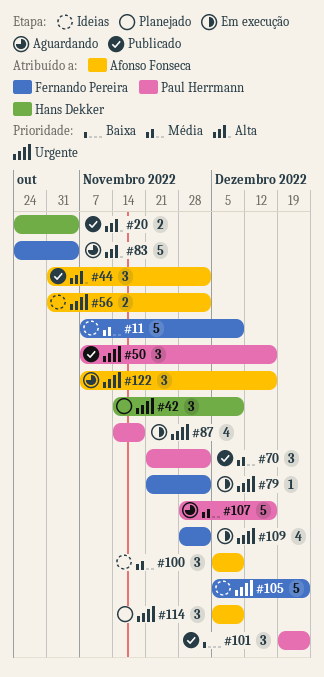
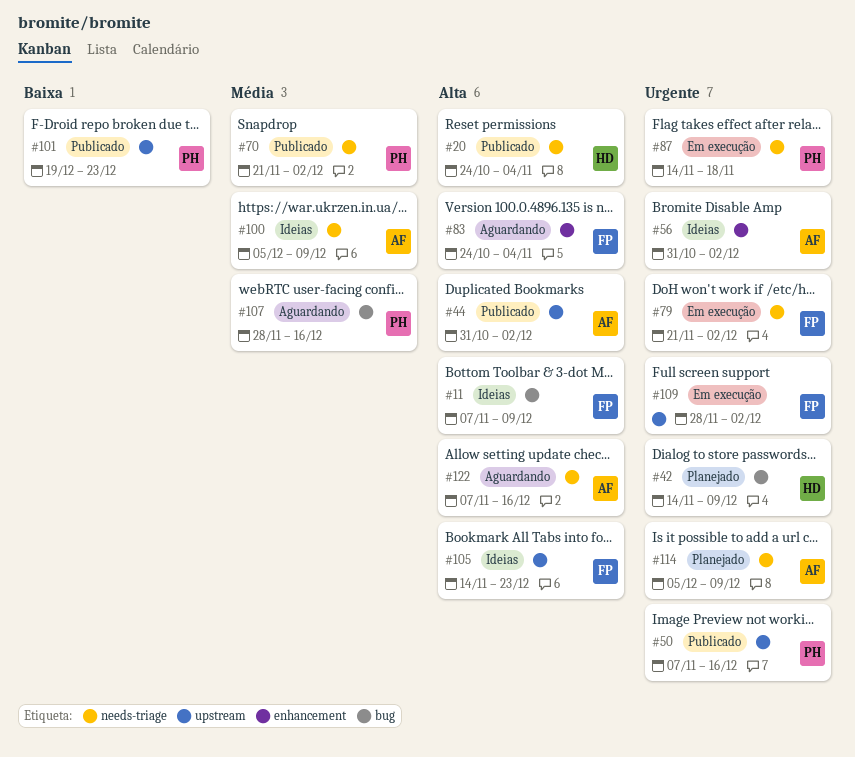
#11, priority: Média -> Alta
#105, priority: Urgente -> Alta
#105, start: Dec 5 -> Nov 14
#122, priority: Urgente -> Alta

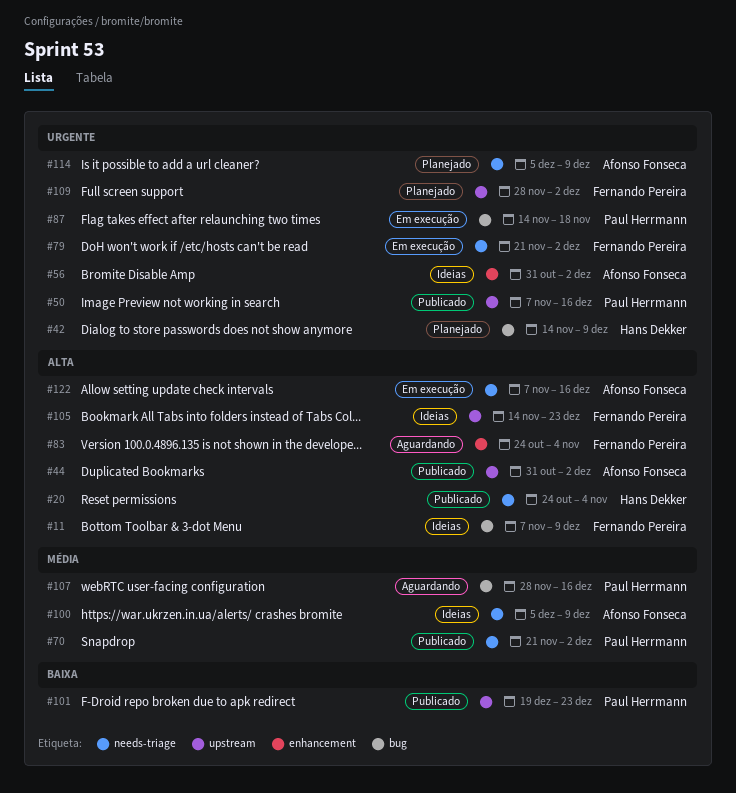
#87, label: needs-triage -> bug
#109, status: Em execução -> Planejado
#122, status: Aguardando -> Em execução

